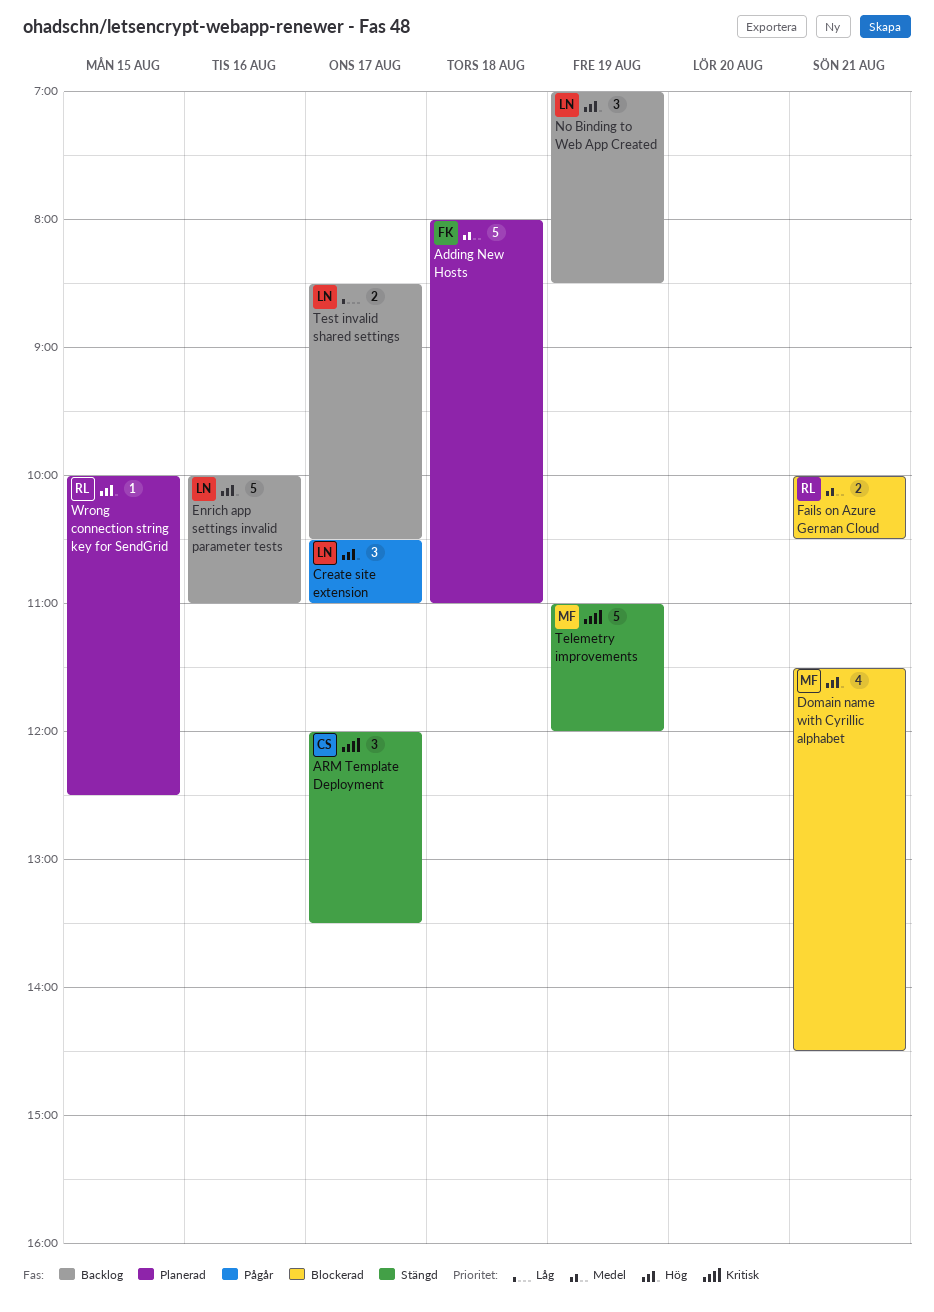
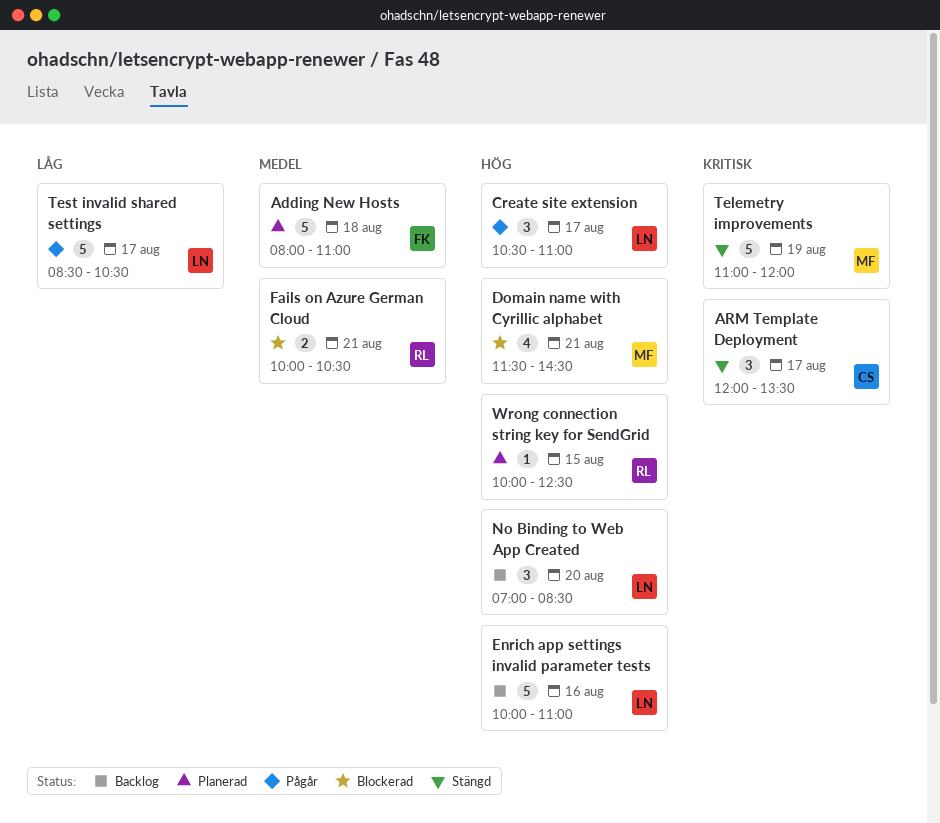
No Binding to Web App Created, day: Aug 19 -> Aug 20
Test invalid shared settings, status: Backlog -> Pågår
Test invalid shared settings, estimate: 2 -> 5

